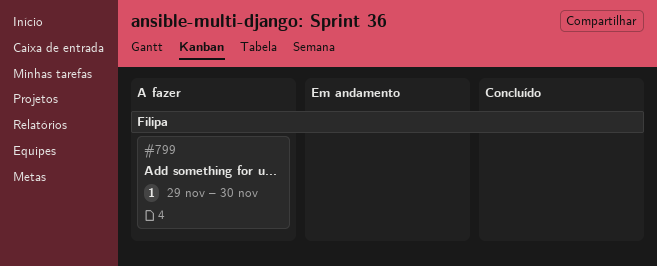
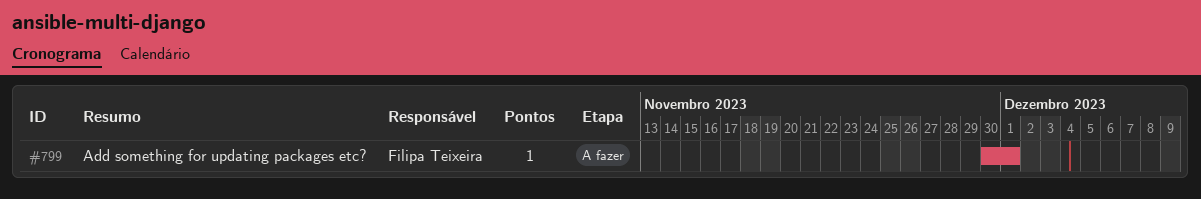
#799, start: Nov 29 -> Nov 30
#799, due: Nov 30 -> Dec 1

